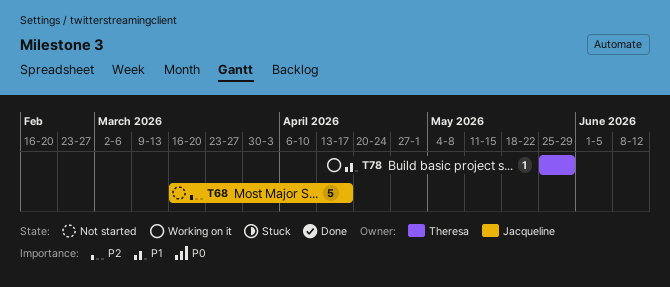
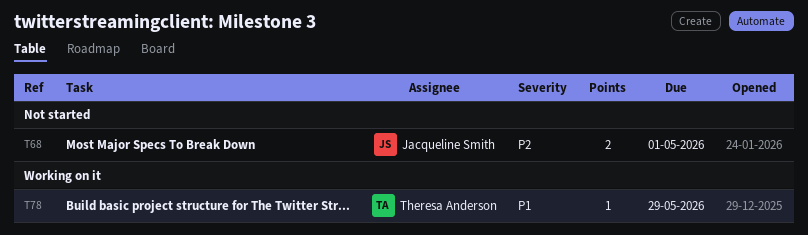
T68, estimate: 5 -> 2
T68, due: Apr 17 -> May 1

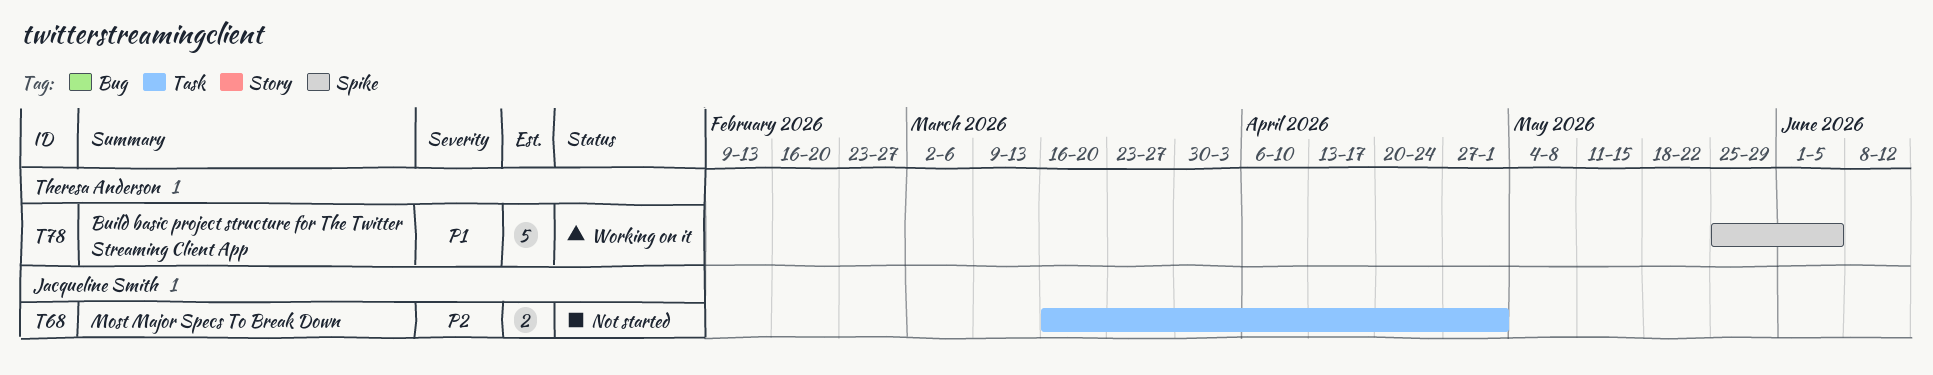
T78, estimate: 1 -> 5
T78, due: May 29 -> Jun 5

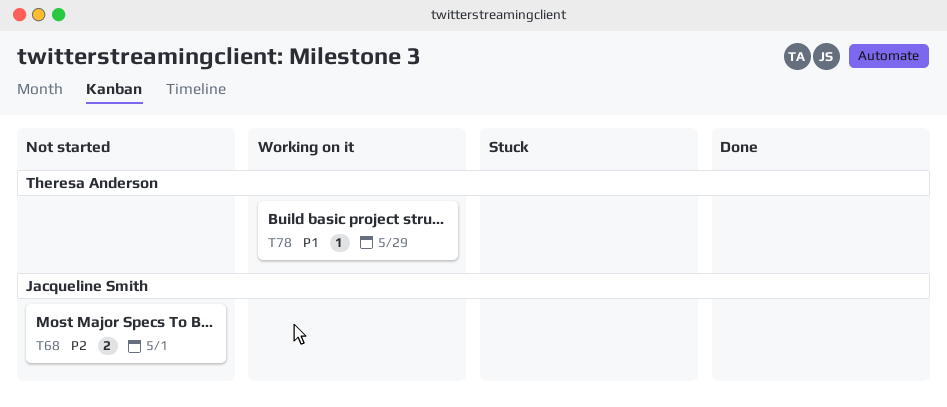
T78, estimate: 5 -> 1
T78, due: Jun 5 -> May 29

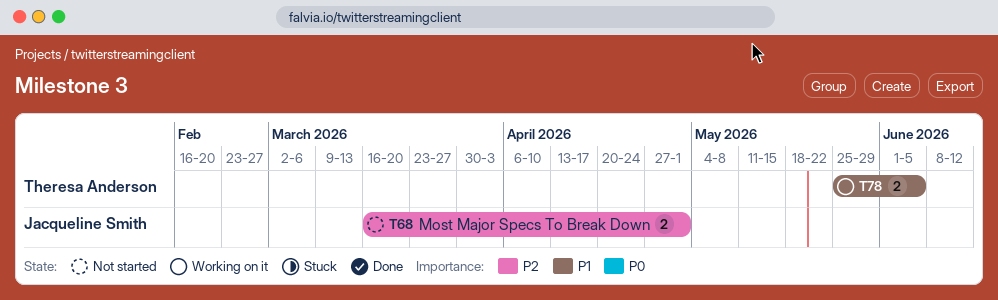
T78, estimate: 1 -> 2
T78, due: May 29 -> Jun 5

